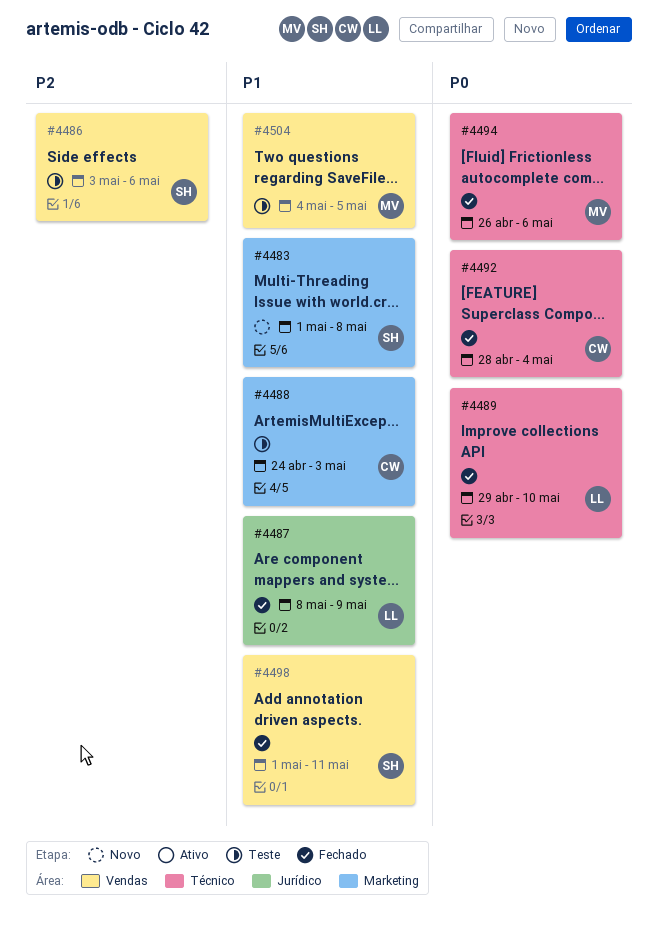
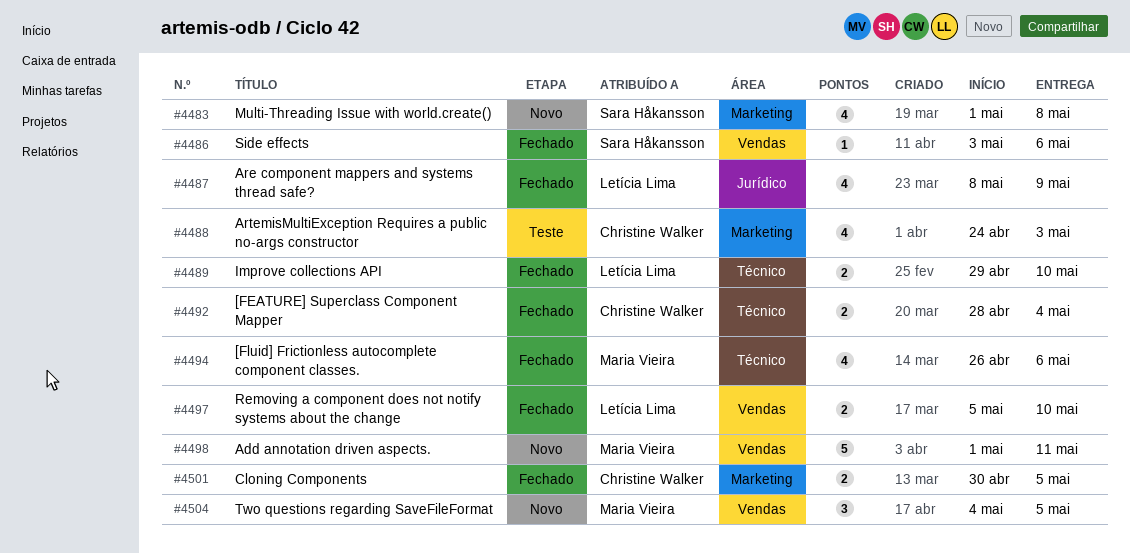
#4486, status: Teste -> Fechado
#4497: none -> present
#4498, status: Fechado -> Novo
#4498, owner: Sara Håkansson -> Maria Vieira
#4501: none -> present
#4504, status: Teste -> Novo

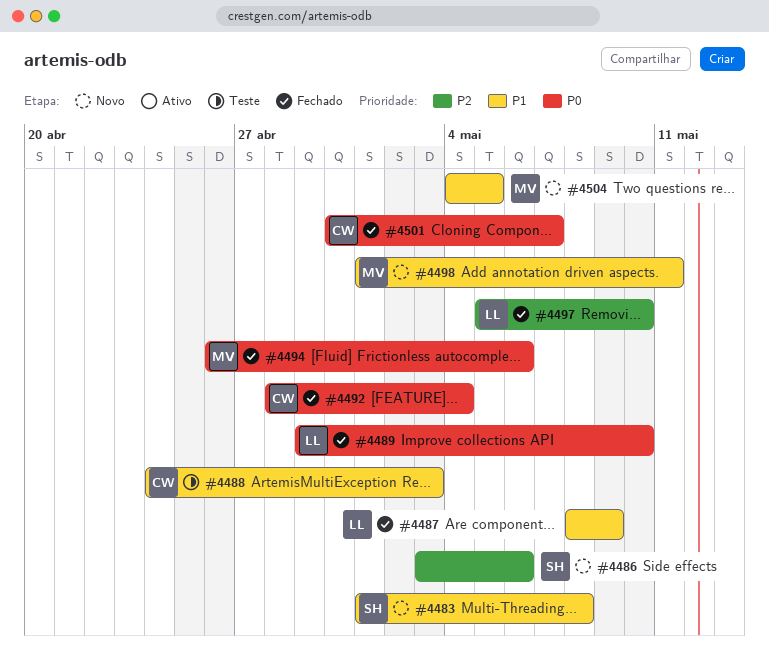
#4486, status: Fechado -> Novo
#4501, due: May 5 -> May 7

